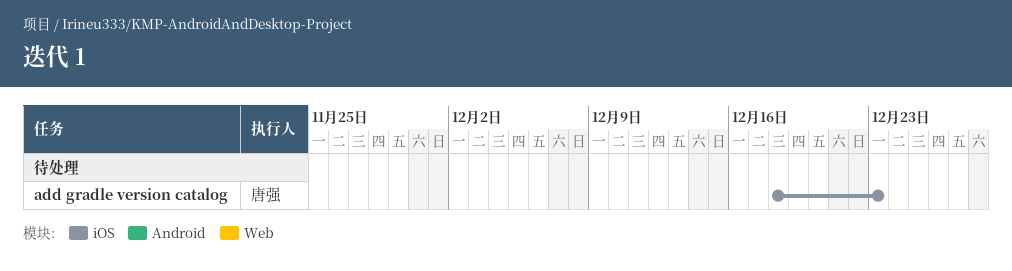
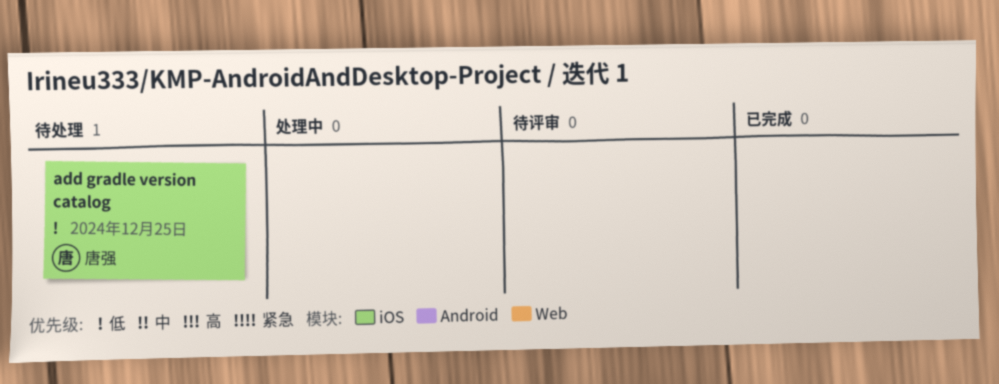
add gradle version catalog, due: Dec 23 -> Dec 25

